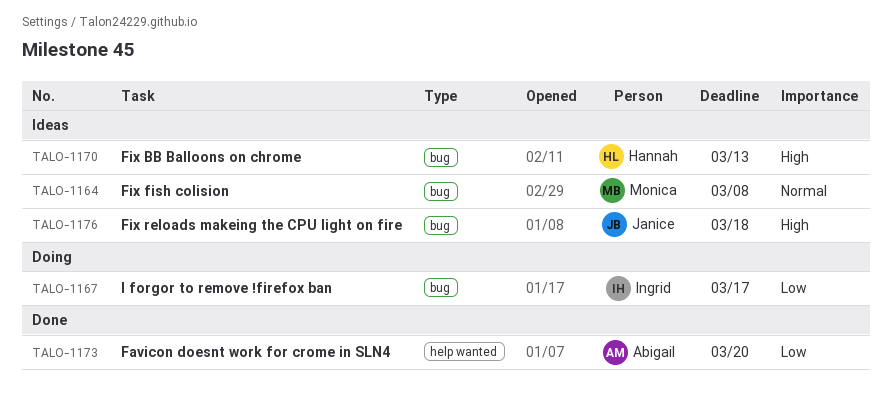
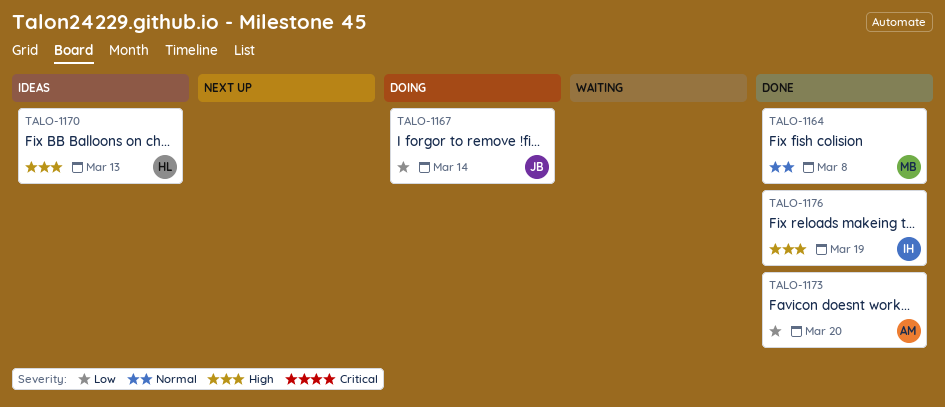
TALO-1164, status: Ideas -> Done
TALO-1167, owner: Ingrid -> Janice
TALO-1167, due: Mar 17 -> Mar 14
TALO-1176, status: Ideas -> Done
TALO-1176, owner: Janice -> Ingrid
TALO-1176, due: Mar 18 -> Mar 19

